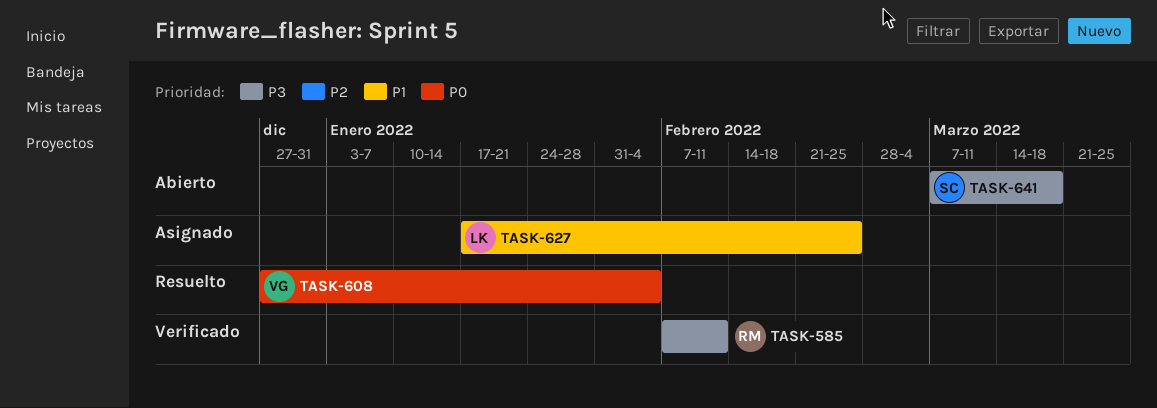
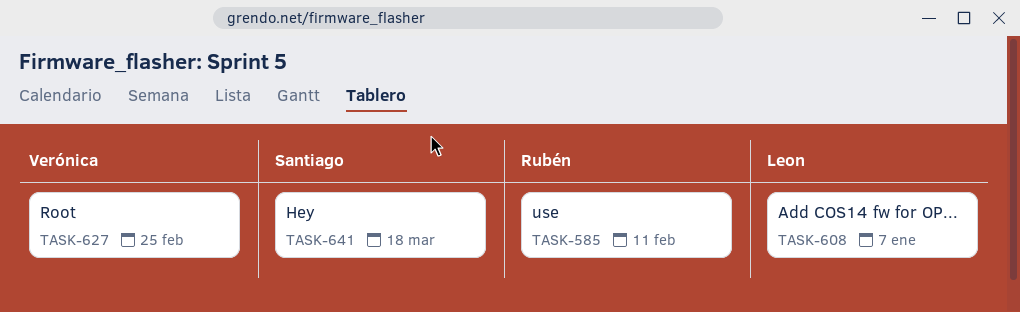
TASK-608, owner: Verónica -> Leon
TASK-608, due: Feb 4 -> Jan 7
TASK-627, owner: Leon -> Verónica

